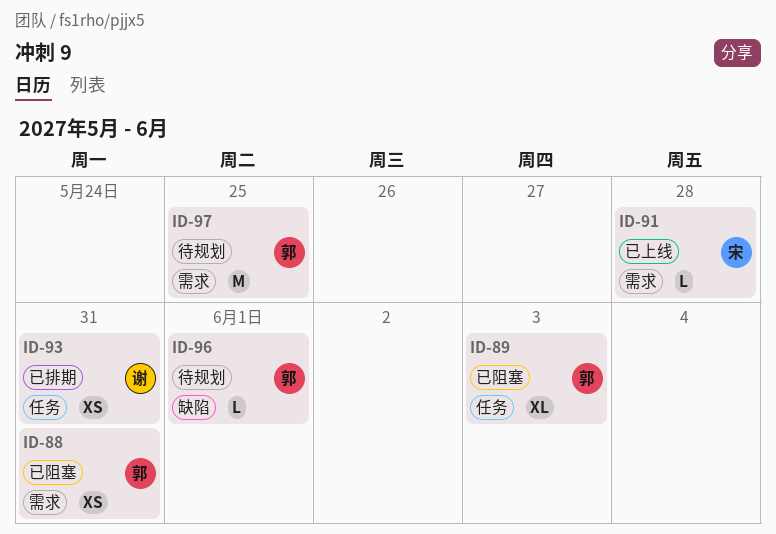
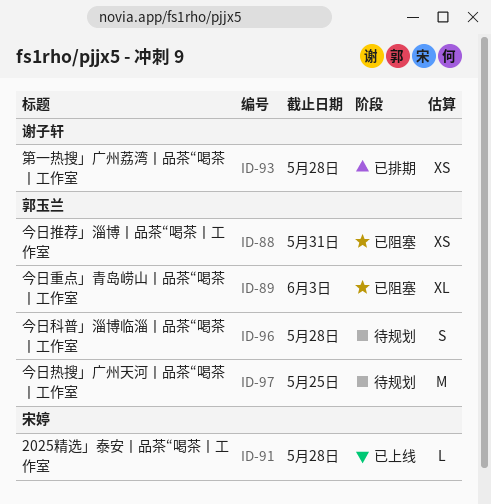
ID-93, due: May 31 -> May 28
ID-96, estimate: L -> S
ID-96, due: Jun 1 -> May 28

